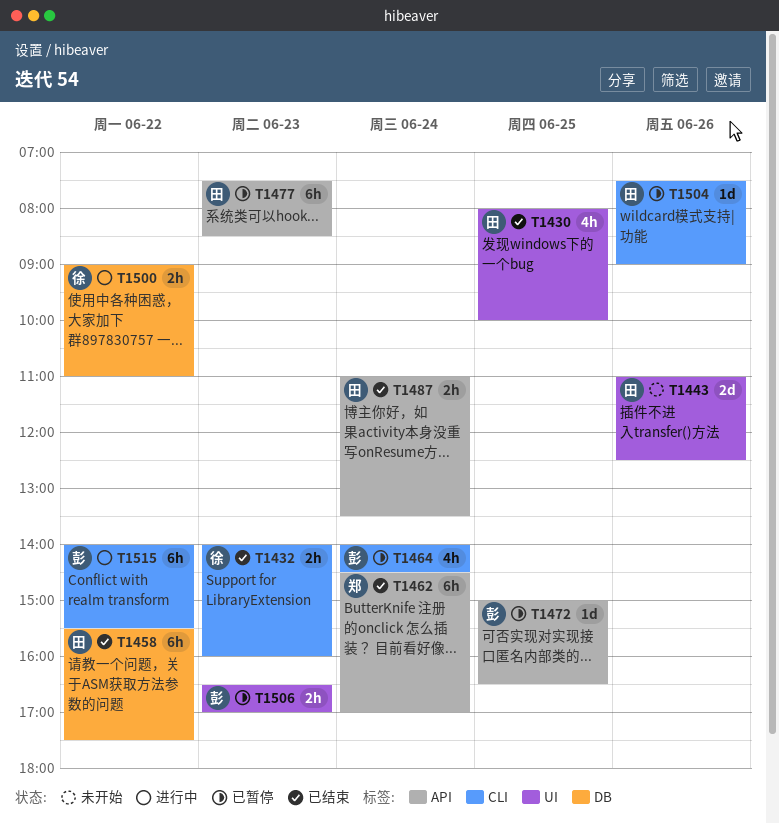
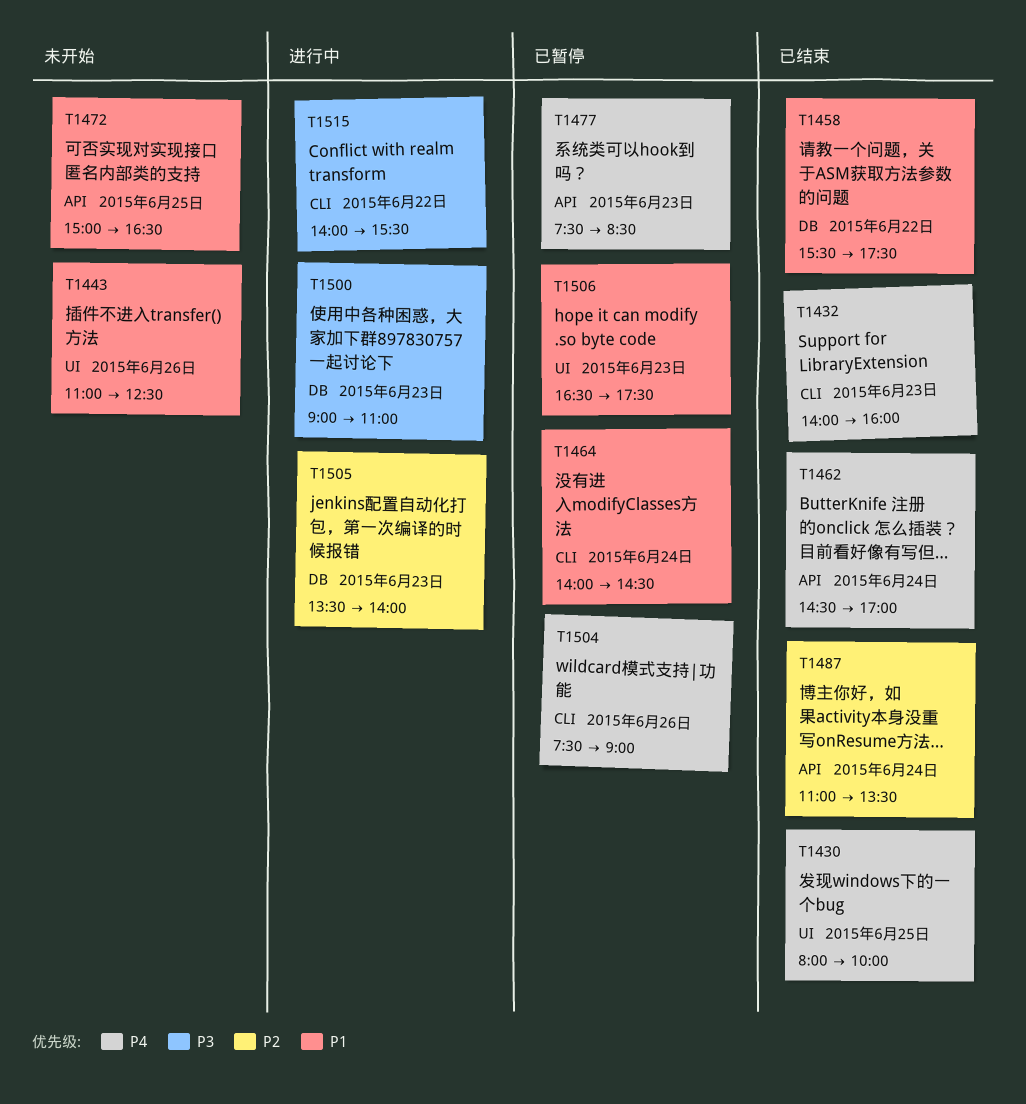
T1472, status: 已暂停 -> 未开始
T1500, day: Jun 22 -> Jun 23
T1505: none -> present
T1506, ends: 17:00 -> 17:30

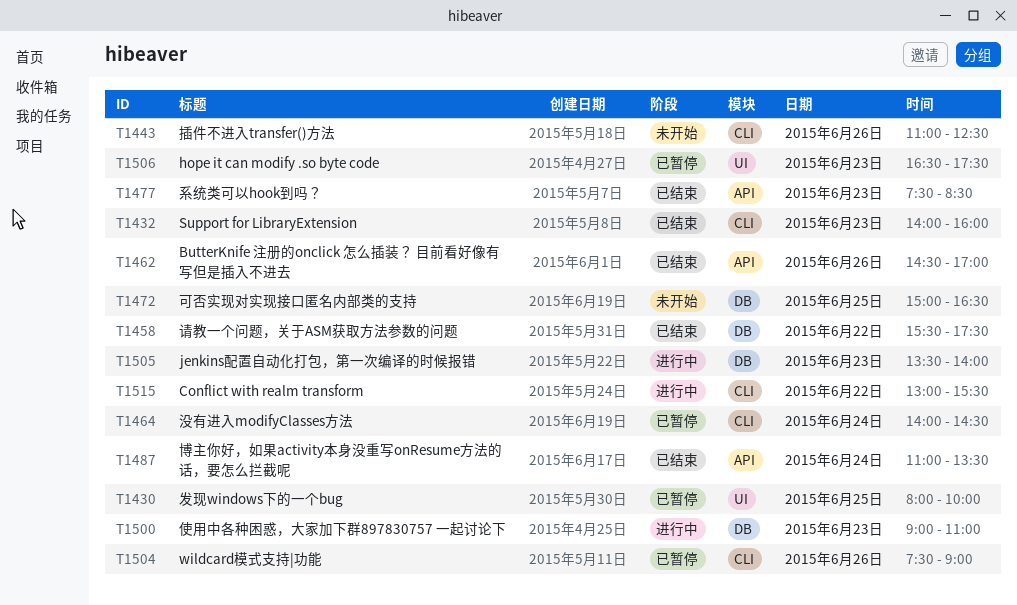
T1430, status: 已结束 -> 已暂停
T1443, label: UI -> CLI
T1462, day: Jun 24 -> Jun 26
T1472, label: API -> DB
T1477, status: 已暂停 -> 已结束
T1515, begins: 14:00 -> 13:00

